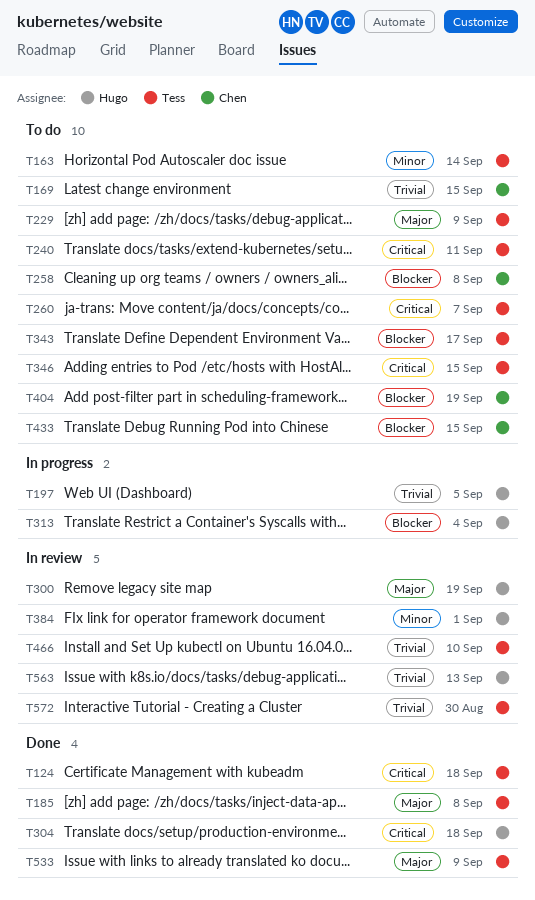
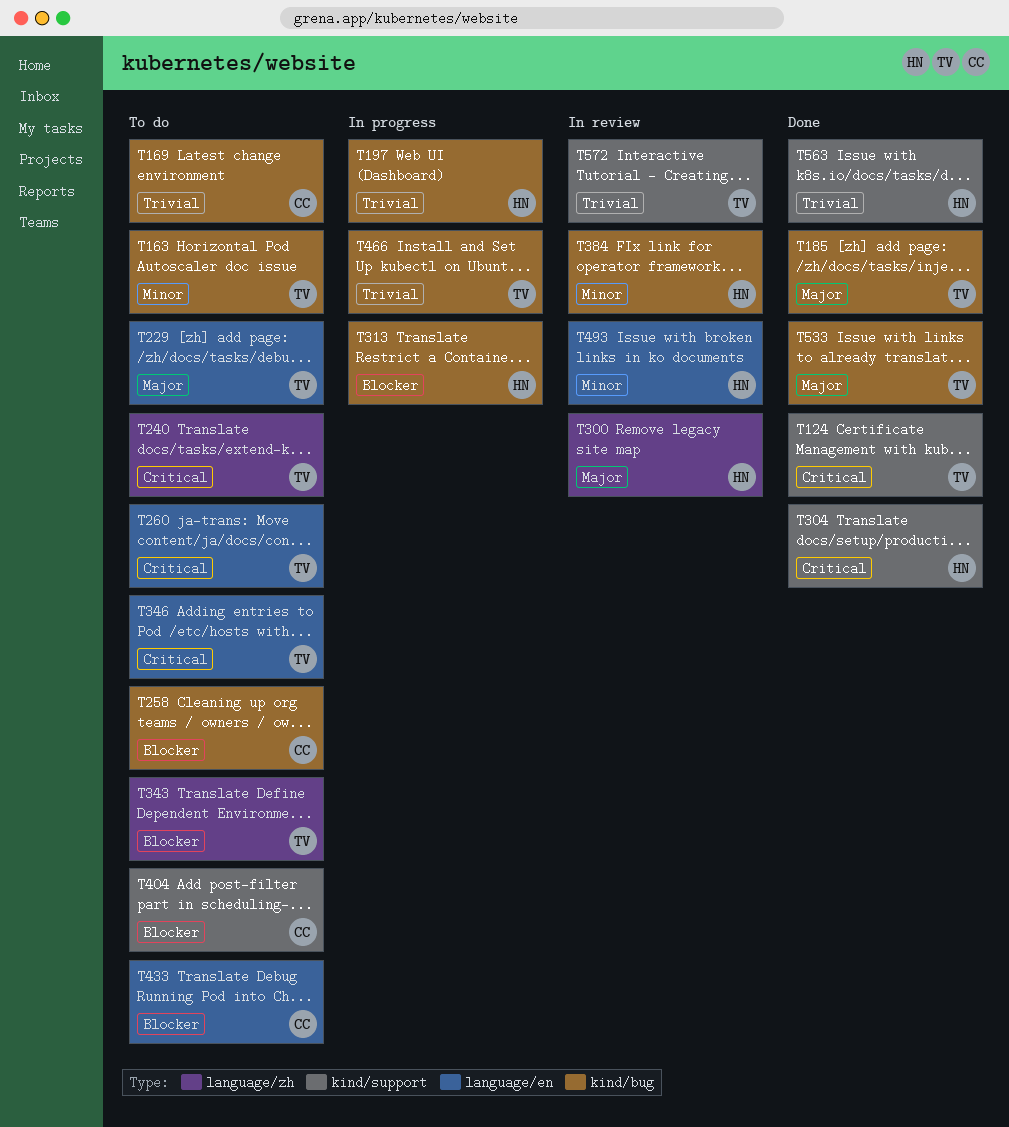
T466, status: In review -> In progress
T493: none -> present
T563, status: In review -> Done

